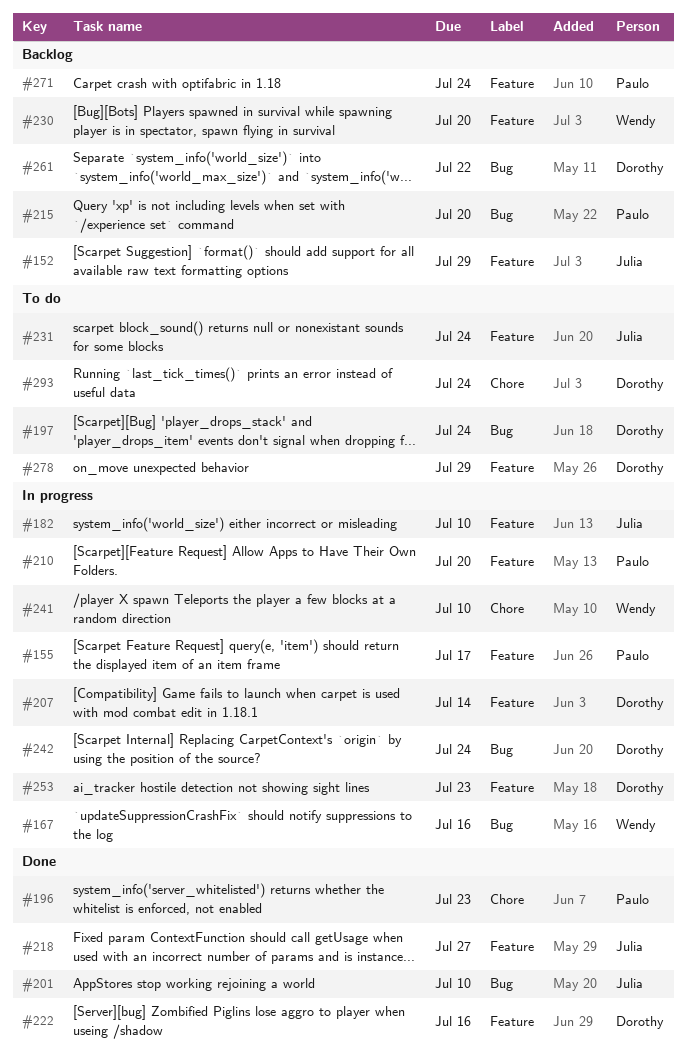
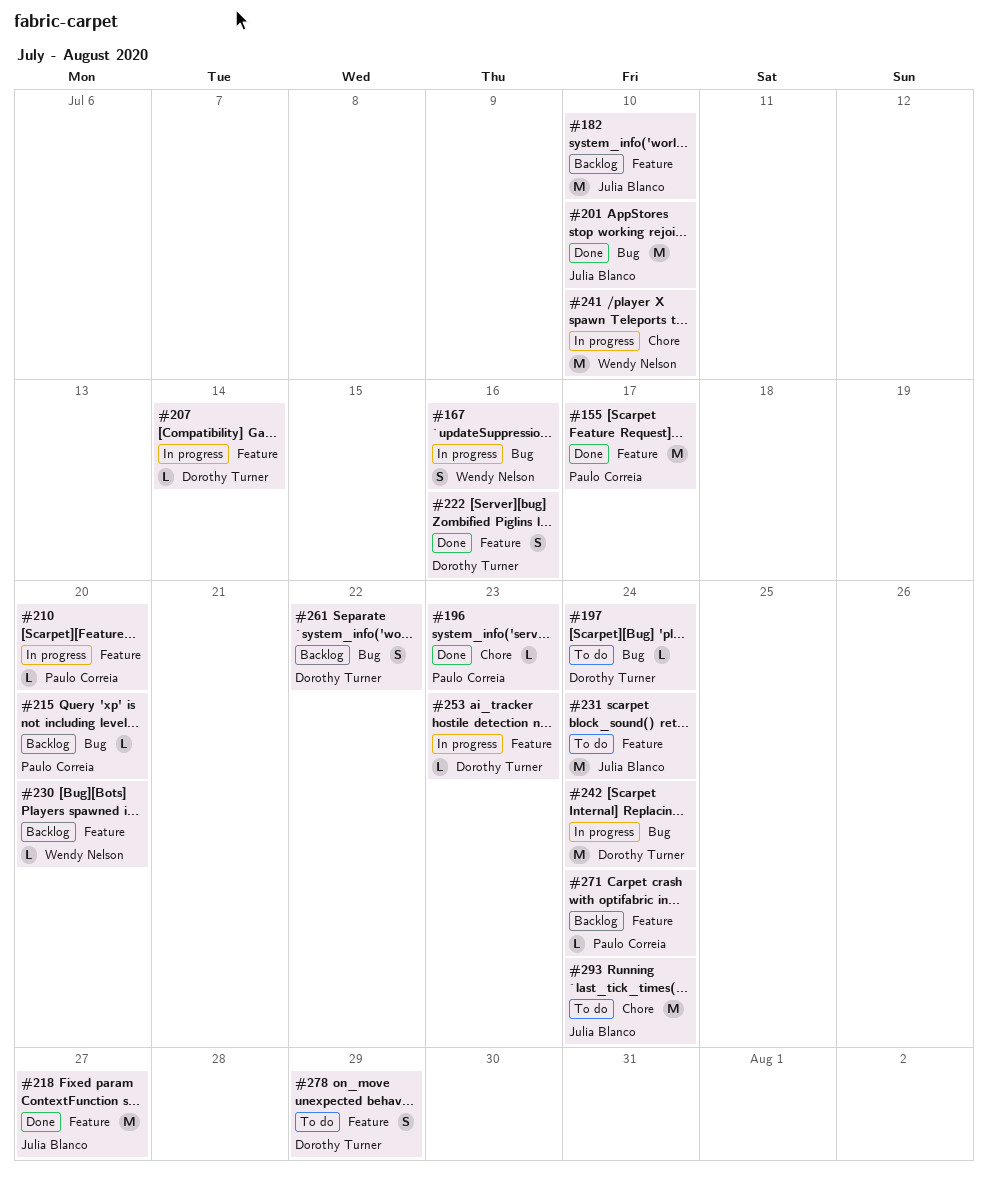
#152: present -> none
#155, status: In progress -> Done
#182, status: In progress -> Backlog
#293, owner: Dorothy Turner -> Julia Blanco

